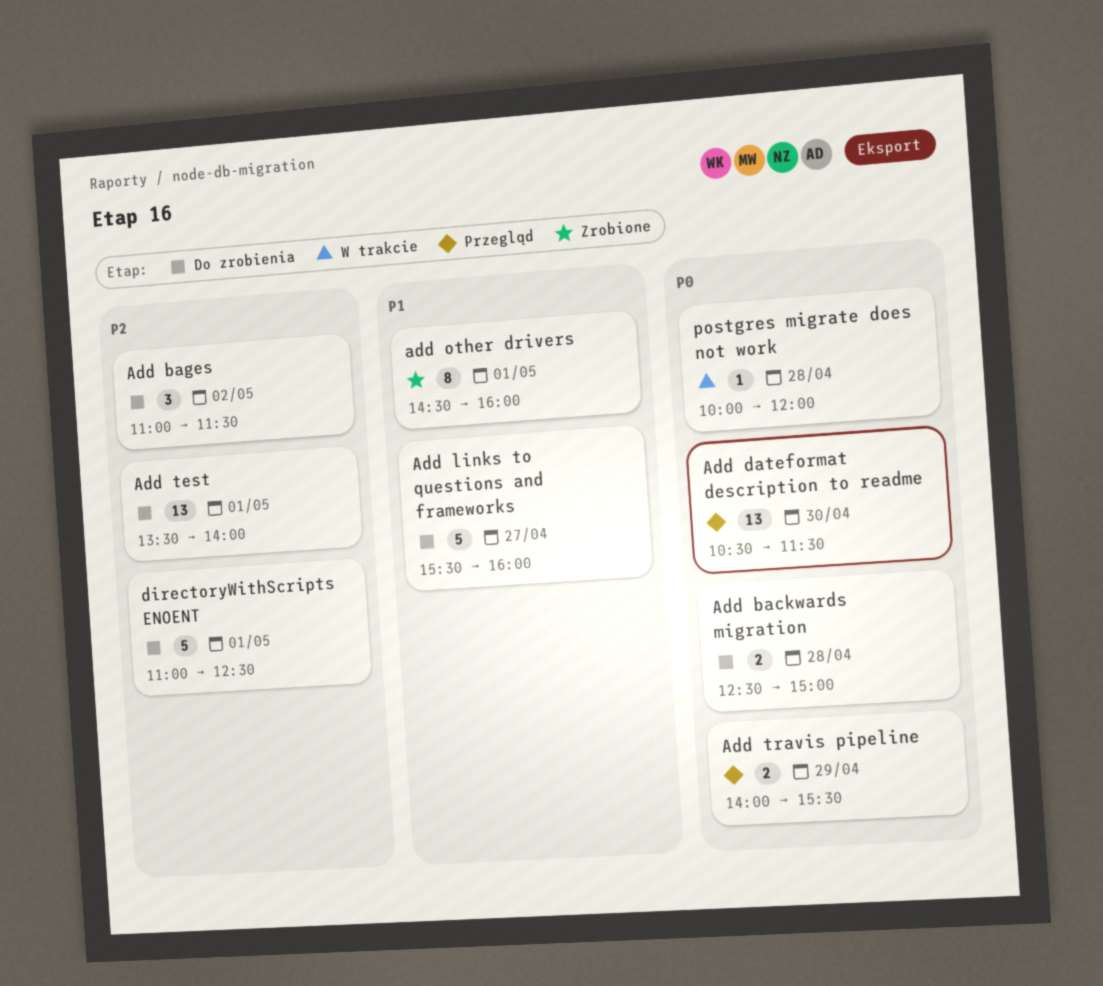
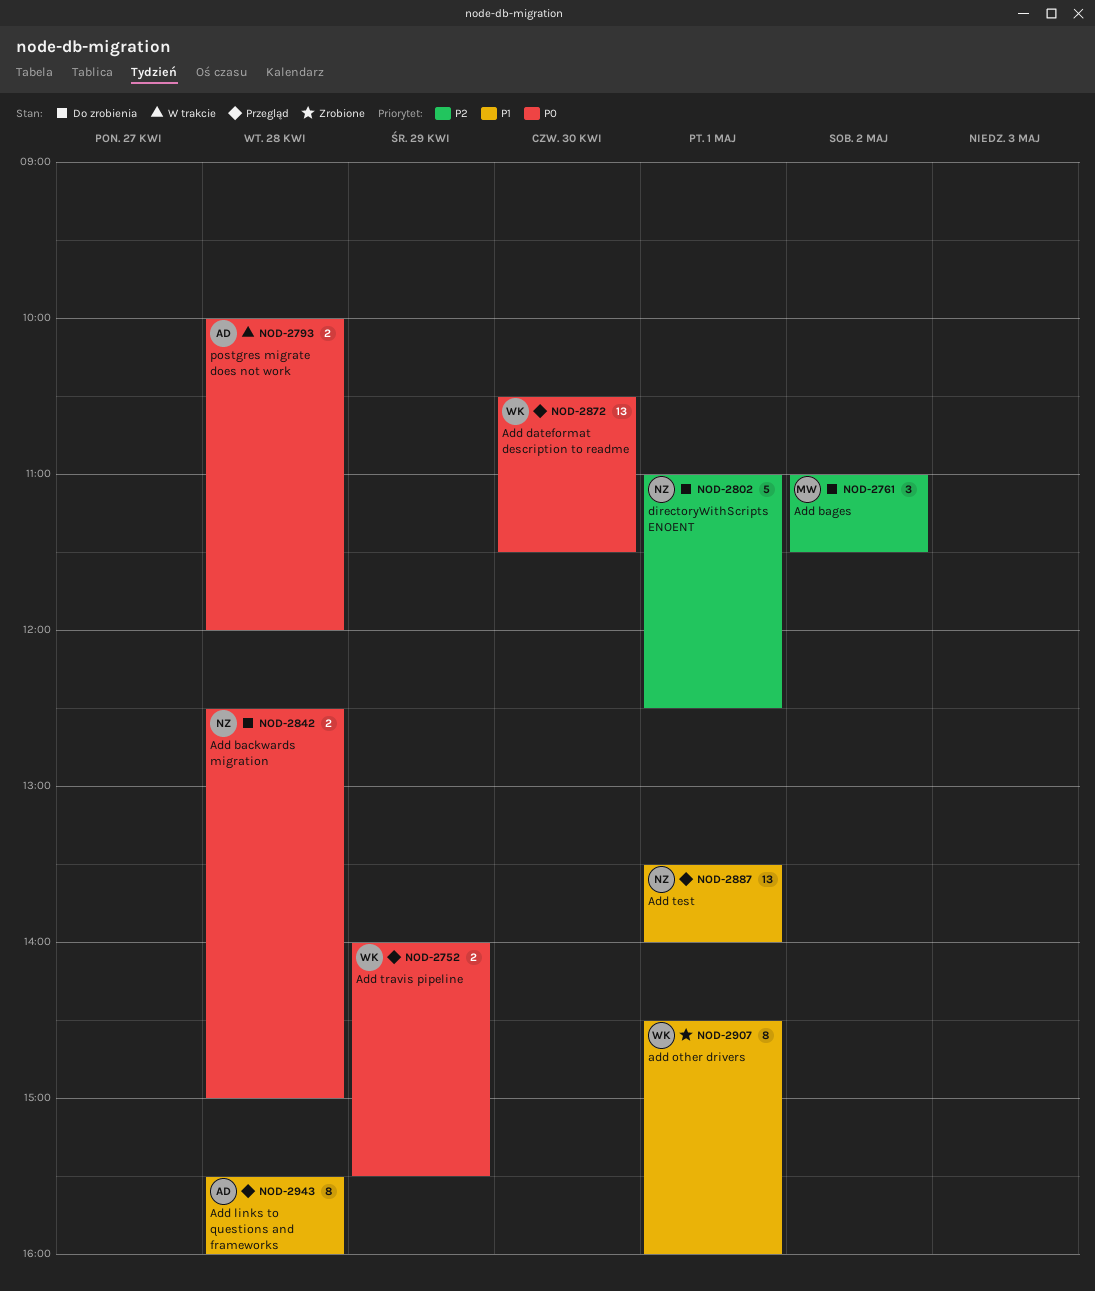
Add links to questions and frameworks, status: Do zrobienia -> Przegląd
Add links to questions and frameworks, estimate: 5 -> 8
Add links to questions and frameworks, day: Apr 27 -> Apr 28
Add test, status: Do zrobienia -> Przegląd
Add test, priority: P2 -> P1
postgres migrate does not work, estimate: 1 -> 2

